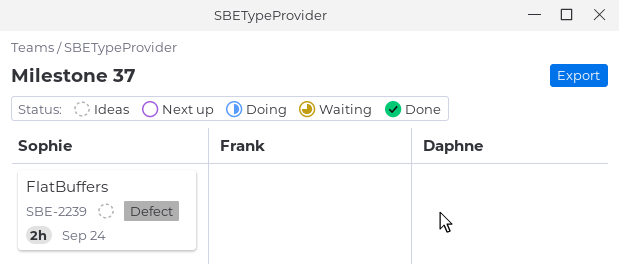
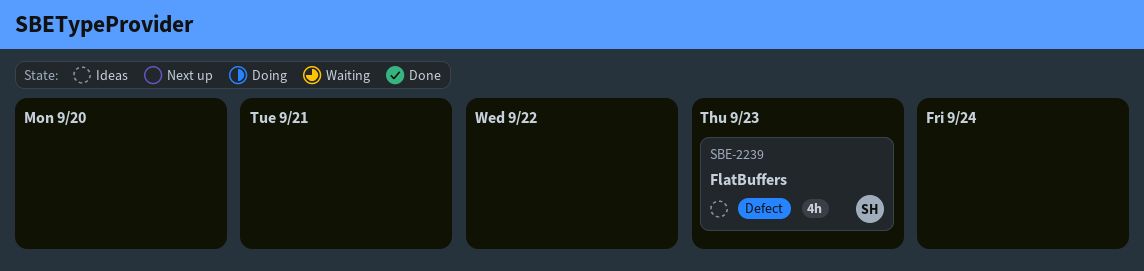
SBE-2239, estimate: 2h -> 4h
SBE-2239, due: Sep 24 -> Sep 23

